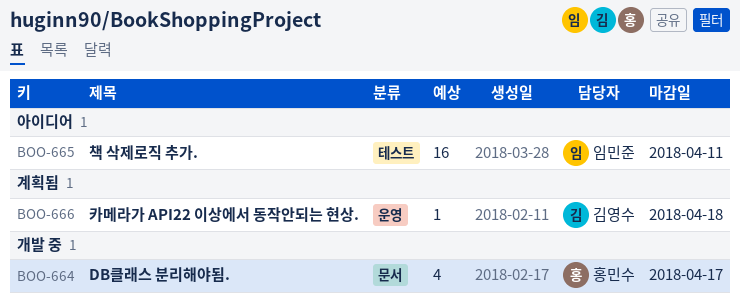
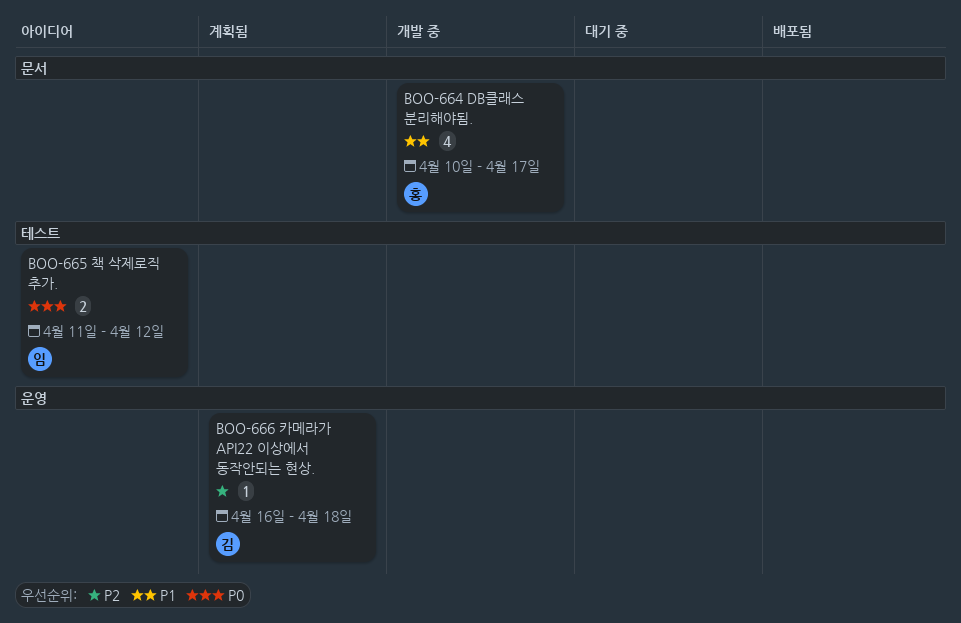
BOO-665, estimate: 16 -> 2
BOO-665, due: Apr 11 -> Apr 12

